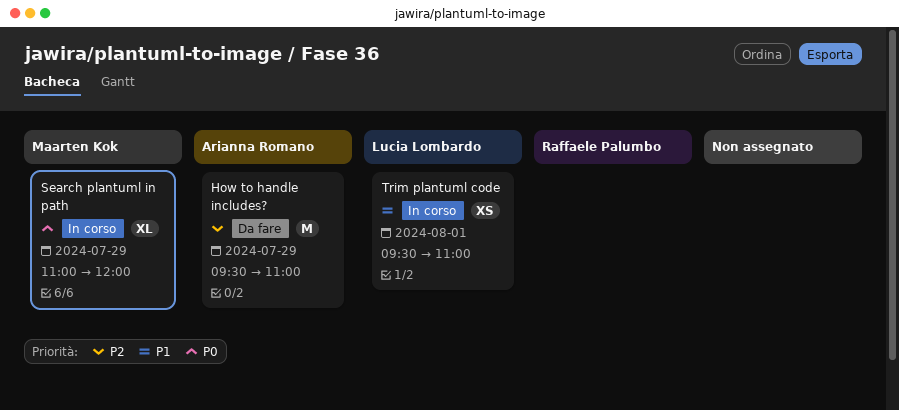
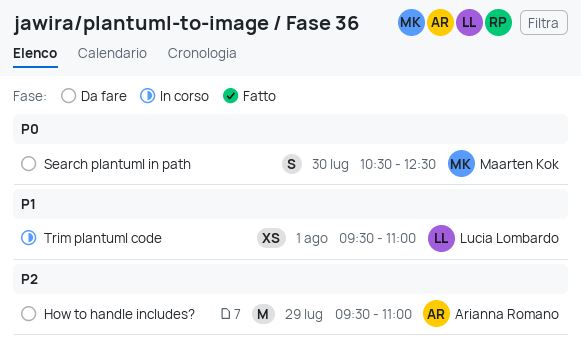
Search plantuml in path, status: In corso -> Da fare
Search plantuml in path, estimate: XL -> S
Search plantuml in path, day: Jul 29 -> Jul 30
Search plantuml in path, begins: 11:00 -> 10:30
Search plantuml in path, ends: 12:00 -> 12:30

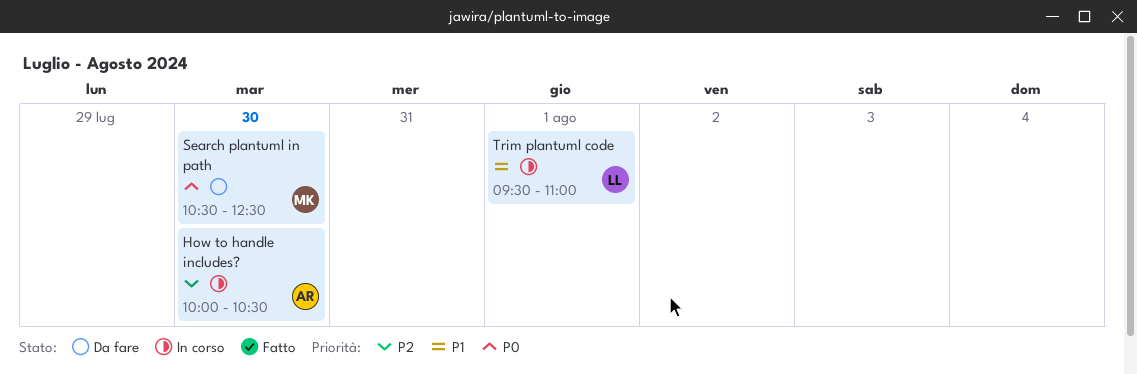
How to handle includes?, status: Da fare -> In corso
How to handle includes?, day: Jul 29 -> Jul 30
How to handle includes?, begins: 09:30 -> 10:00
How to handle includes?, ends: 11:00 -> 10:30

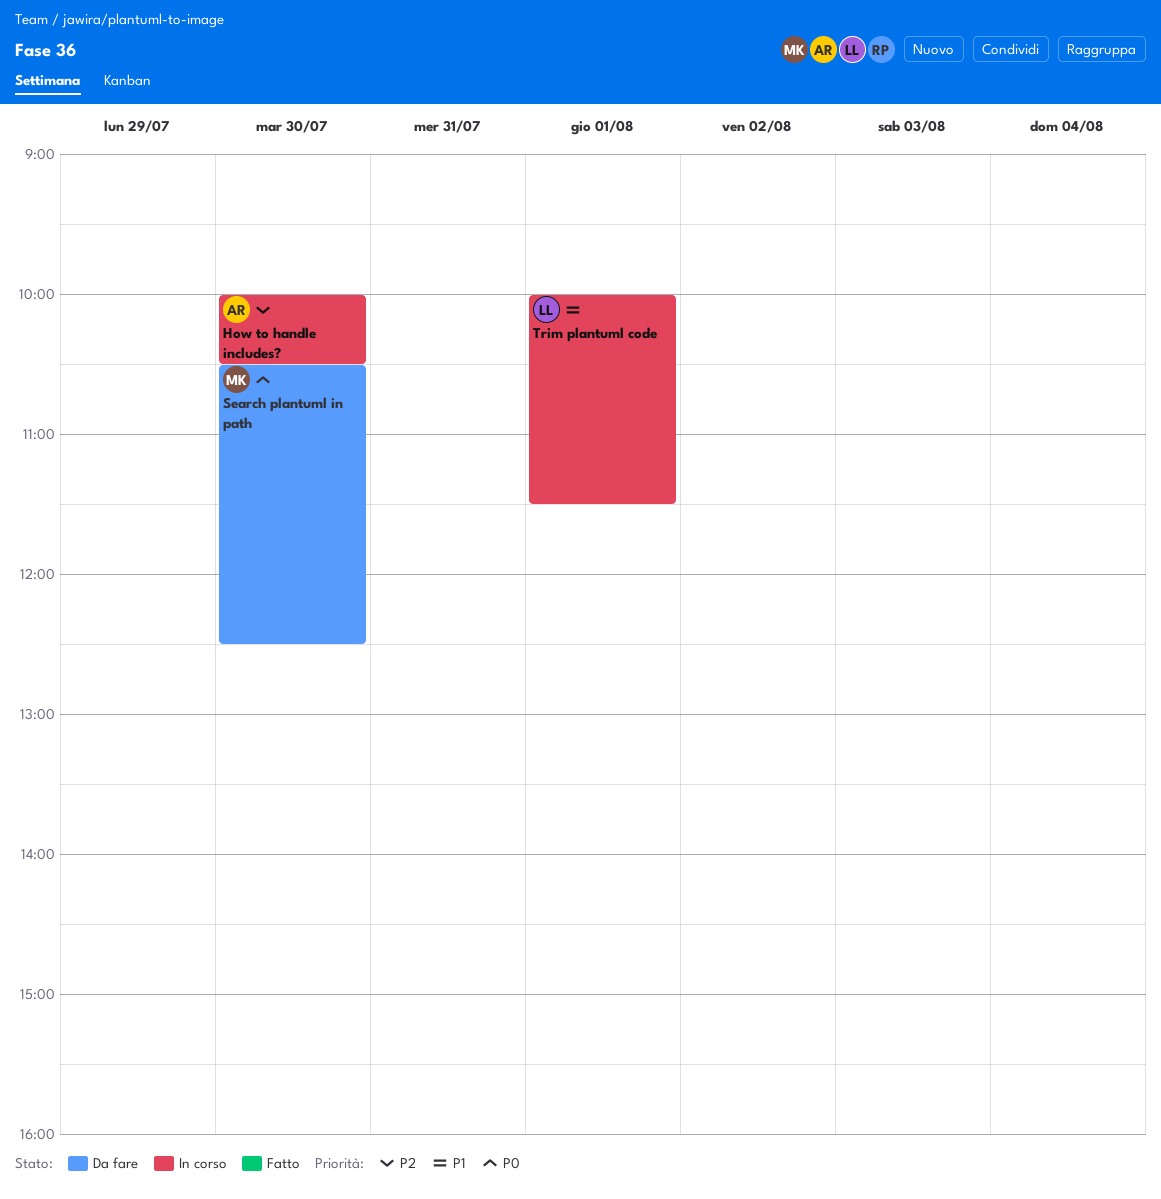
Trim plantuml code, begins: 09:30 -> 10:00
Trim plantuml code, ends: 11:00 -> 11:30

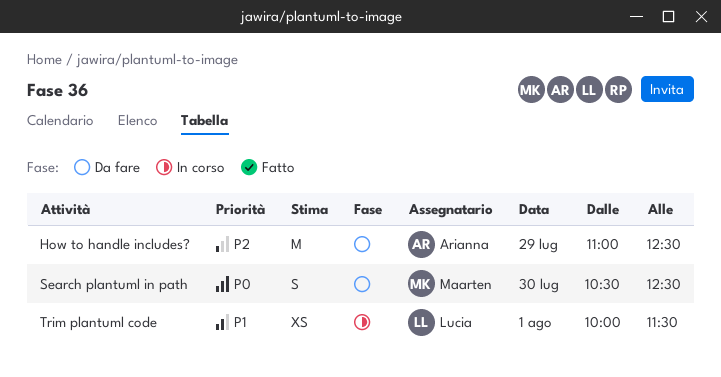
How to handle includes?, status: In corso -> Da fare
How to handle includes?, day: Jul 30 -> Jul 29
How to handle includes?, begins: 10:00 -> 11:00
How to handle includes?, ends: 10:30 -> 12:30

